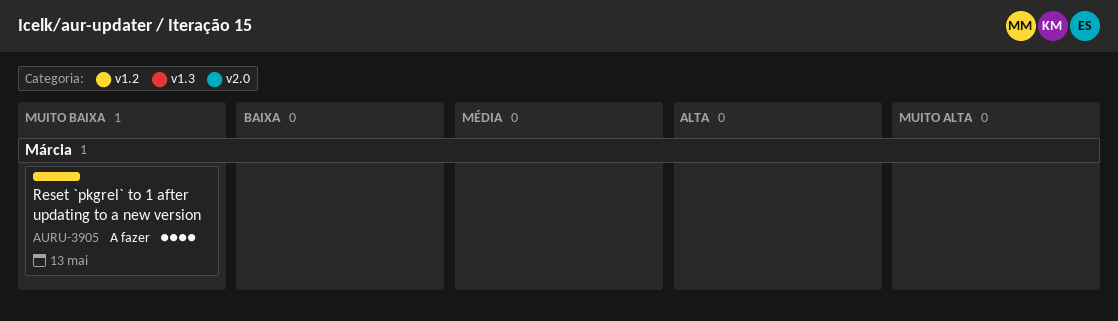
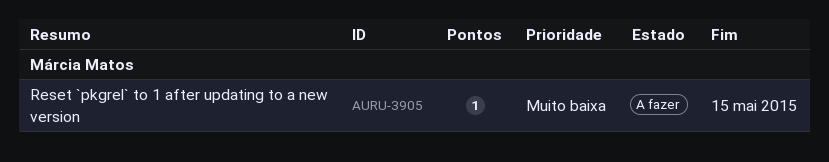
AURU-3905, estimate: 4 -> 1
AURU-3905, due: May 13 -> May 15

